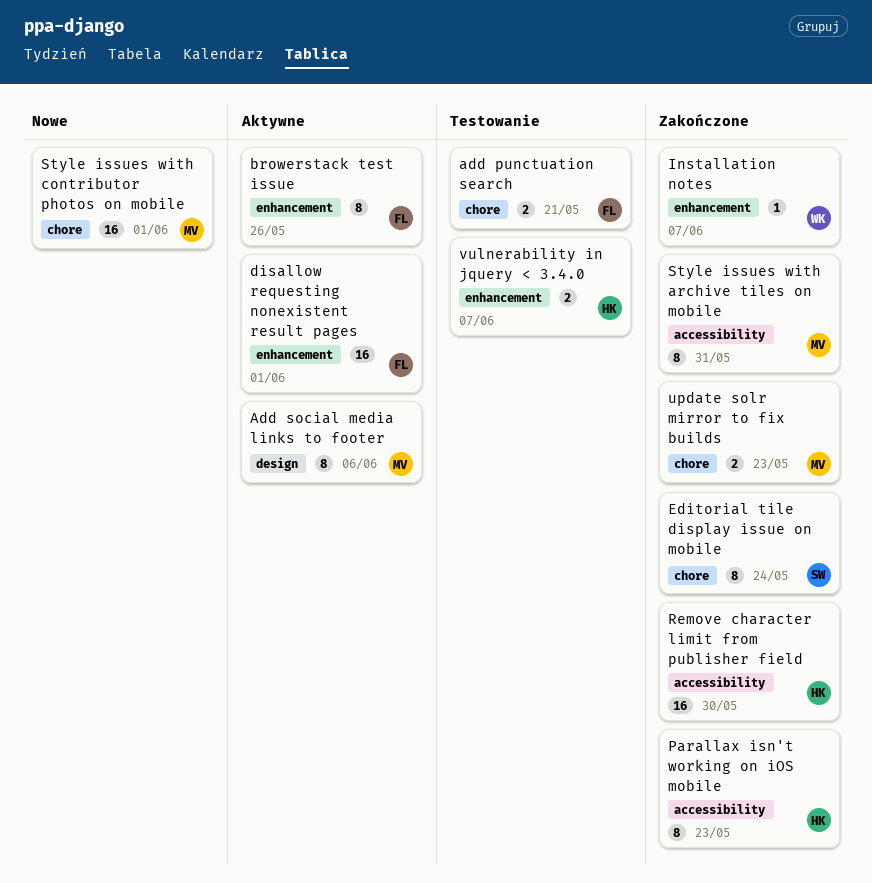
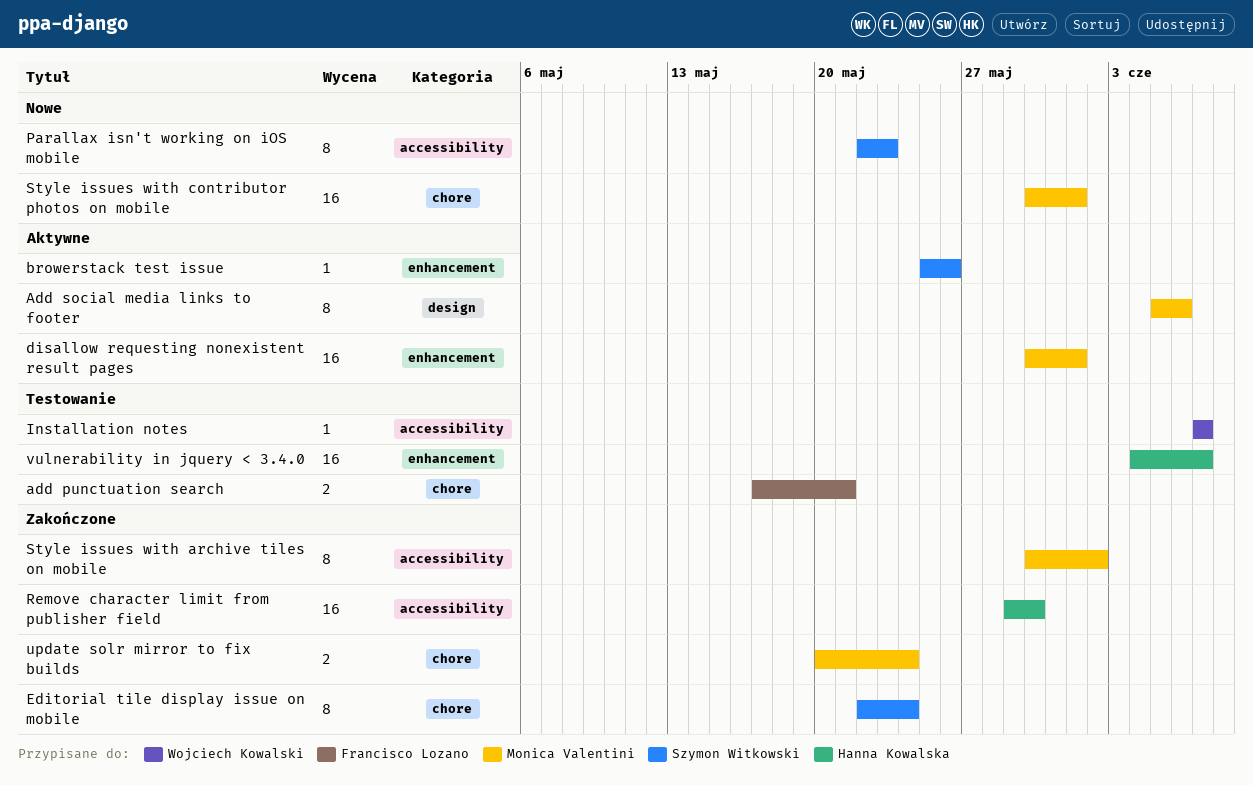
browerstack test issue, owner: Francisco Lozano -> Szymon Witkowski
browerstack test issue, estimate: 8 -> 1
disallow requesting nonexistent result pages, owner: Francisco Lozano -> Monica Valentini
Installation notes, status: Zakończone -> Testowanie
Installation notes, label: enhancement -> accessibility
Parallax isn't working on iOS mobile, status: Zakończone -> Nowe
Parallax isn't working on iOS mobile, owner: Hanna Kowalska -> Szymon Witkowski
Style issues with archive tiles on mobile, due: May 31 -> Jun 2
update solr mirror to fix builds, due: May 23 -> May 24
vulnerability in jquery < 3.4.0, estimate: 2 -> 16

